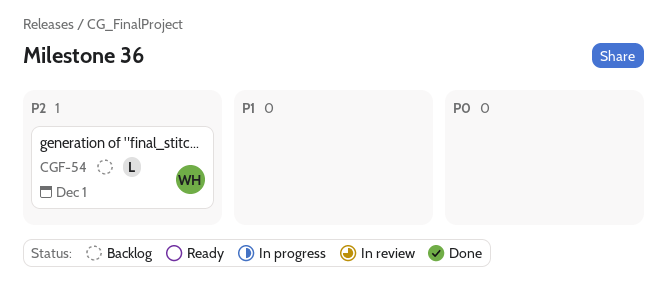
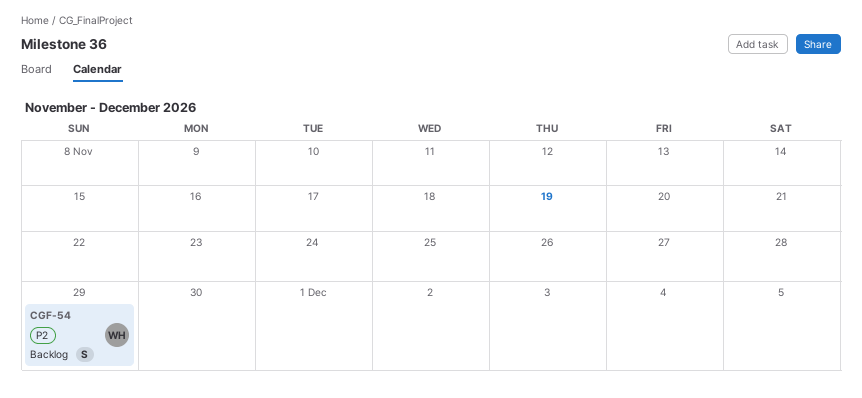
CGF-54, estimate: L -> S
CGF-54, due: Dec 1 -> Nov 29

